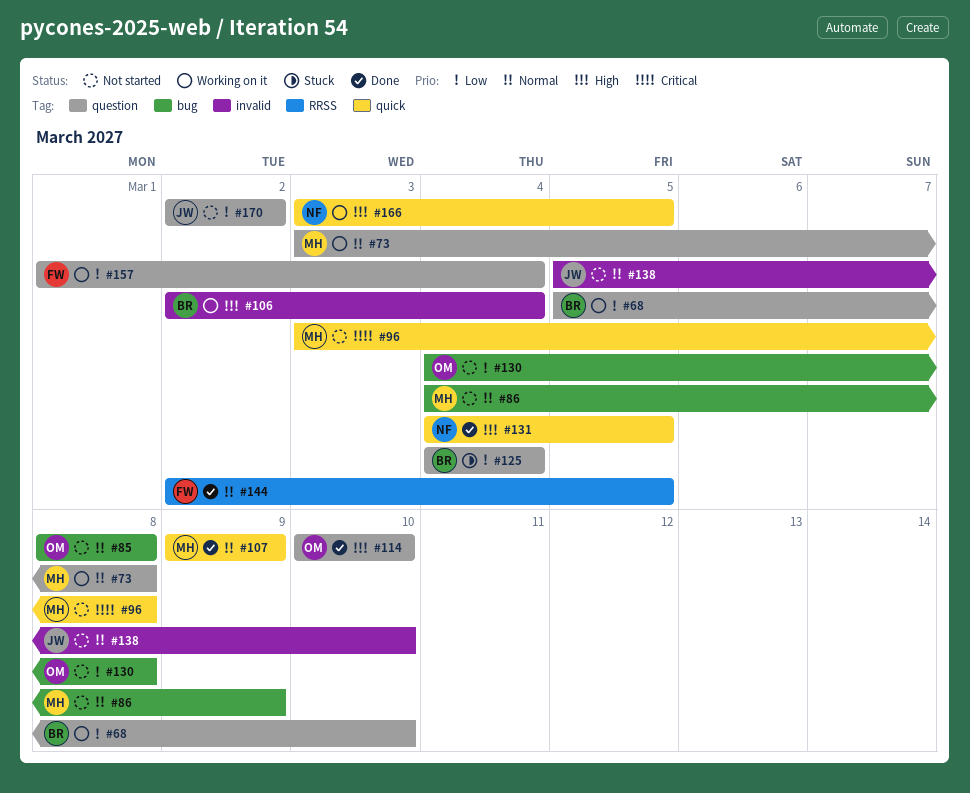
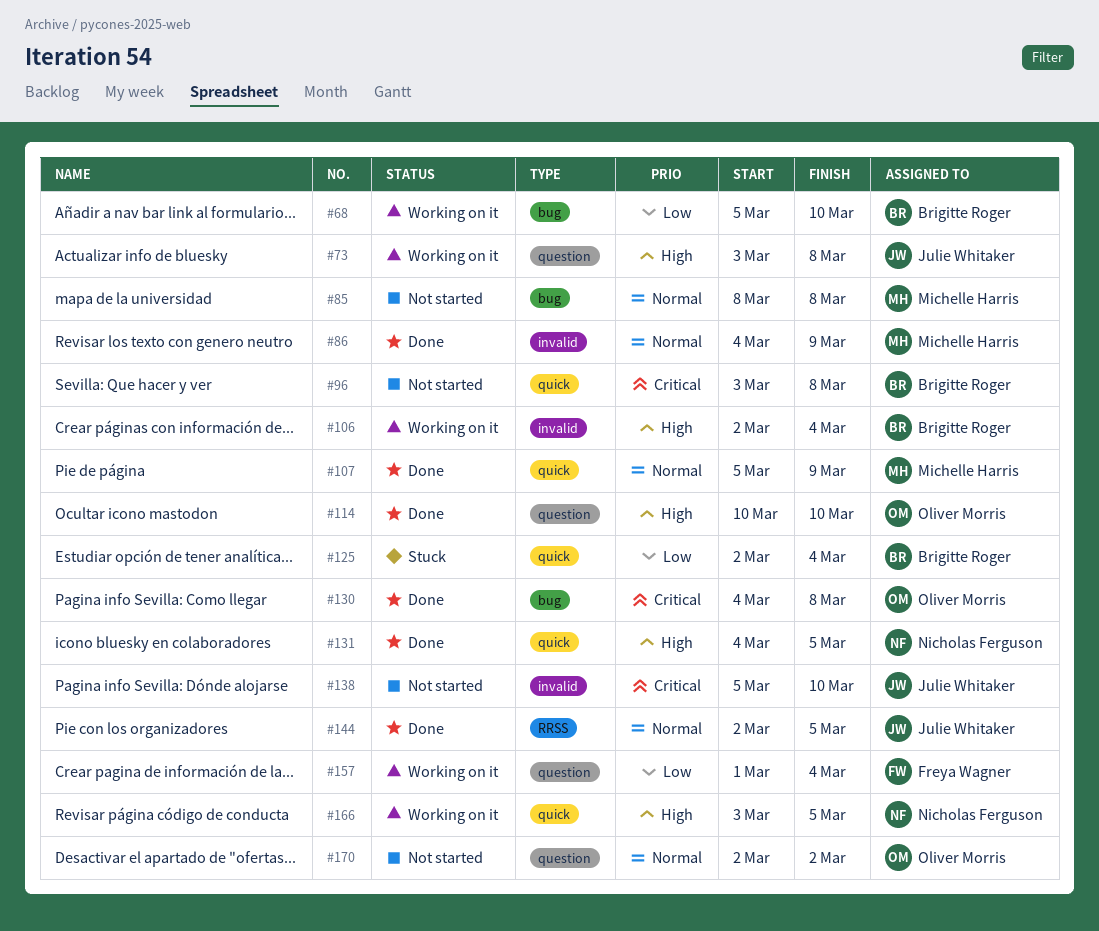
#68, label: question -> bug
#73, owner: Michelle Harris -> Julie Whitaker
#73, priority: Normal -> High
#85, owner: Oliver Morris -> Michelle Harris
#86, status: Not started -> Done
#86, label: bug -> invalid
#96, owner: Michelle Harris -> Brigitte Roger
#107, start: Mar 9 -> Mar 5
#125, label: question -> quick
#125, start: Mar 4 -> Mar 2
#130, status: Not started -> Done
#130, priority: Low -> Critical
#138, priority: Normal -> Critical
#144, owner: Freya Wagner -> Julie Whitaker
#170, owner: Julie Whitaker -> Oliver Morris
#170, priority: Low -> Normal

